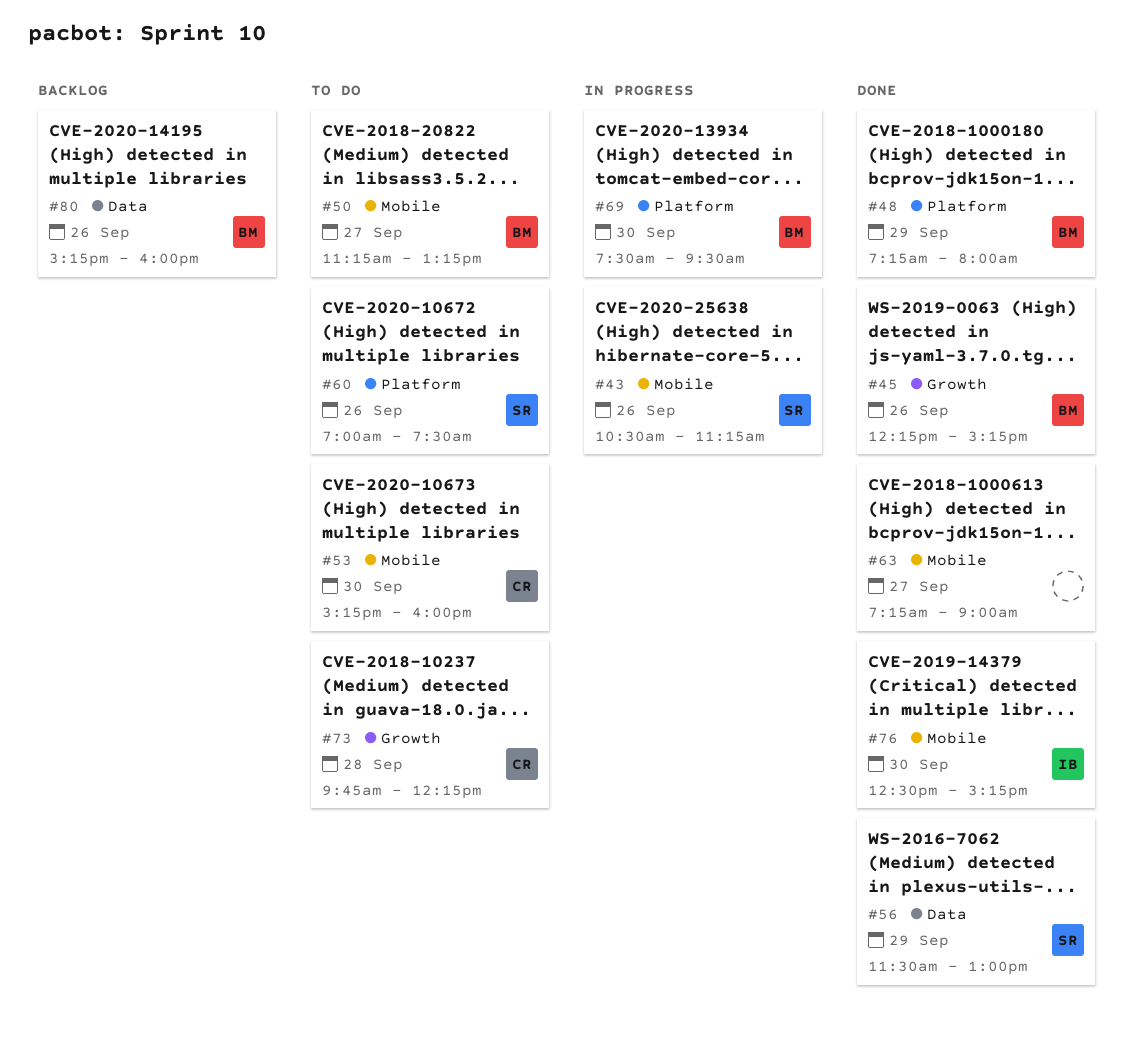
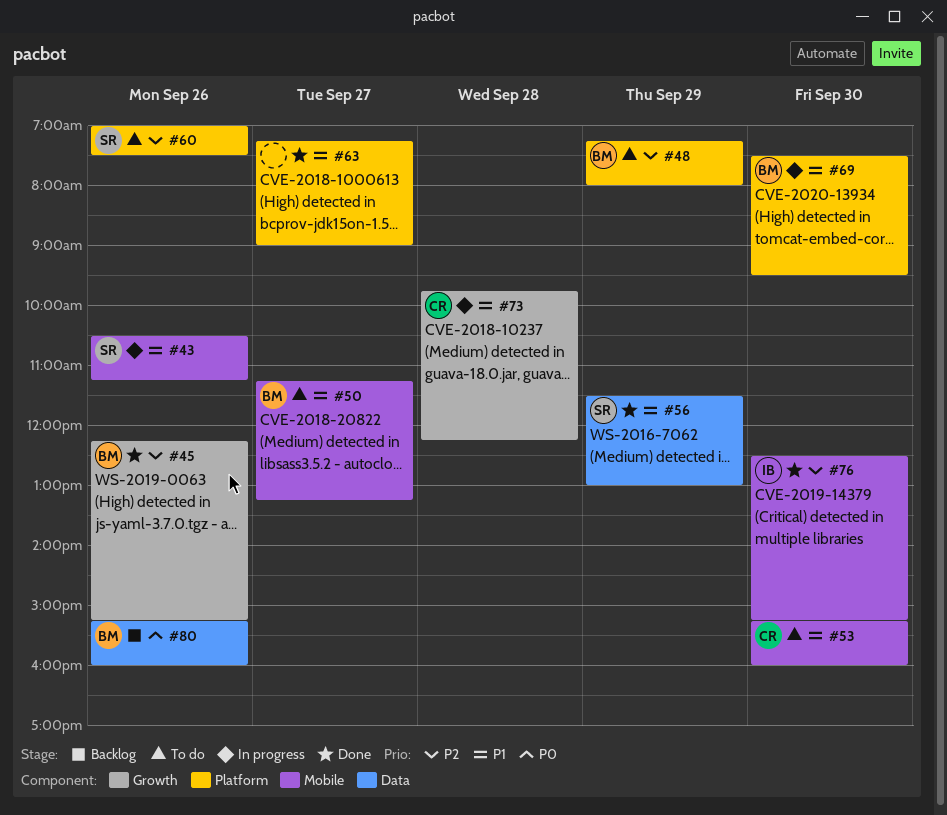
#48, status: Done -> To do
#63, label: Mobile -> Platform
#73, status: To do -> In progress

